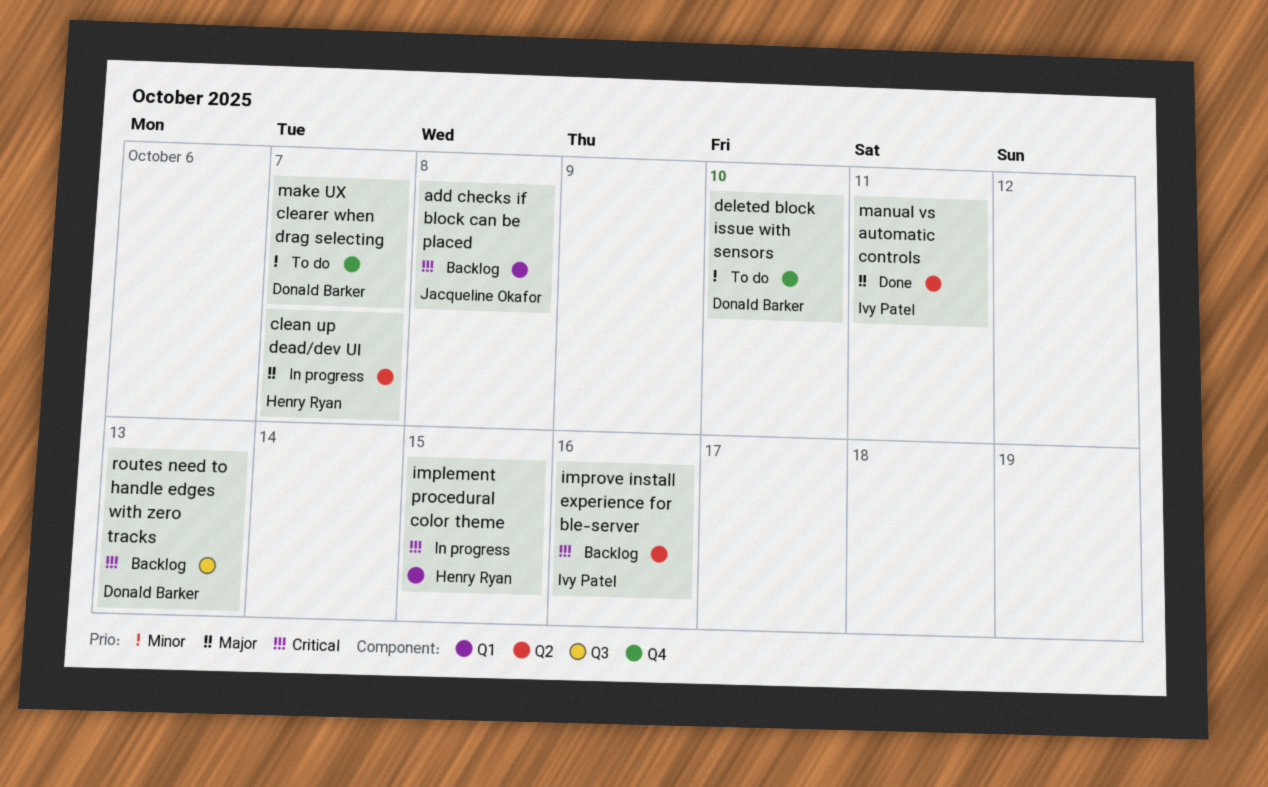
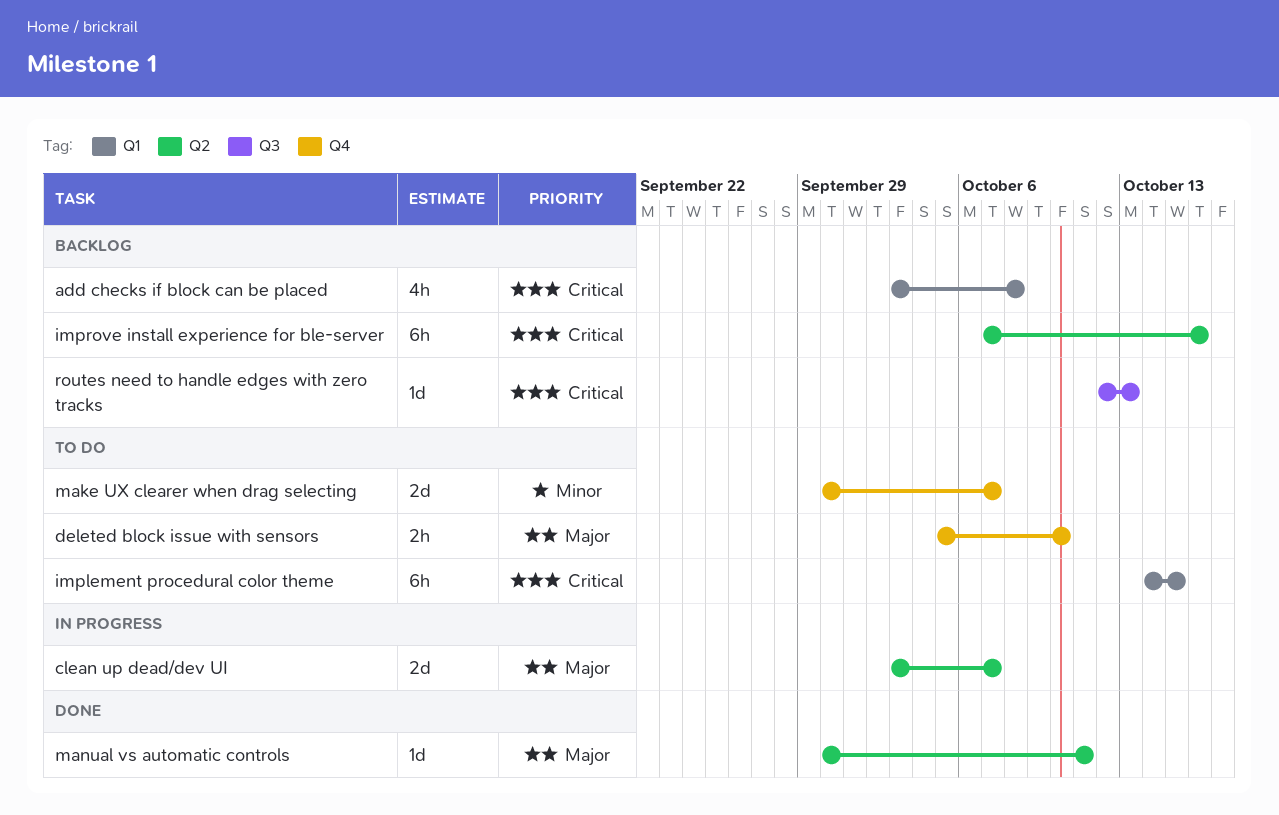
deleted block issue with sensors, priority: Minor -> Major
implement procedural color theme, status: In progress -> To do

